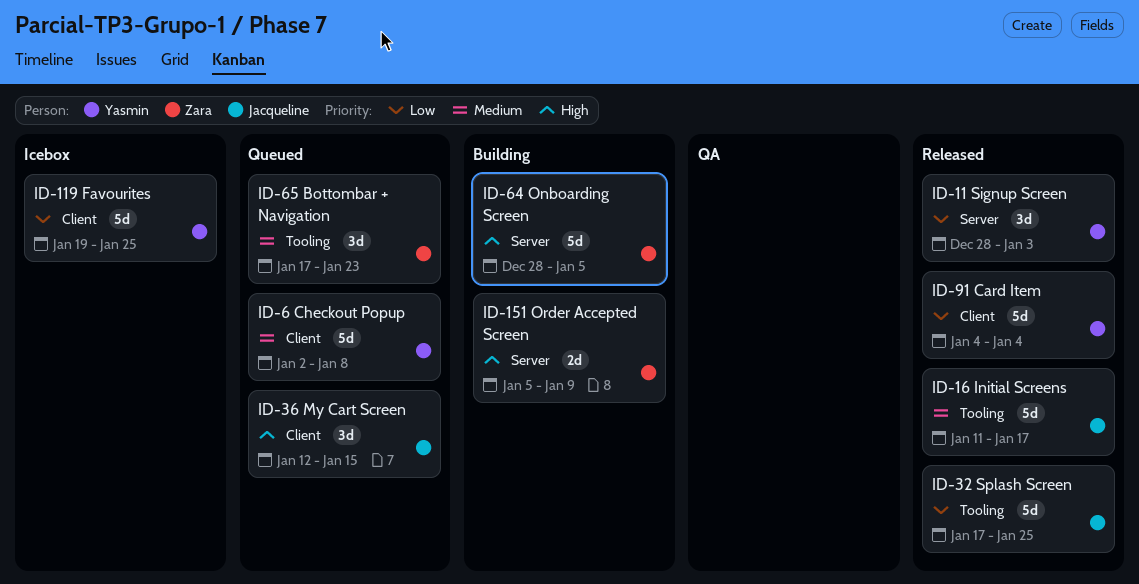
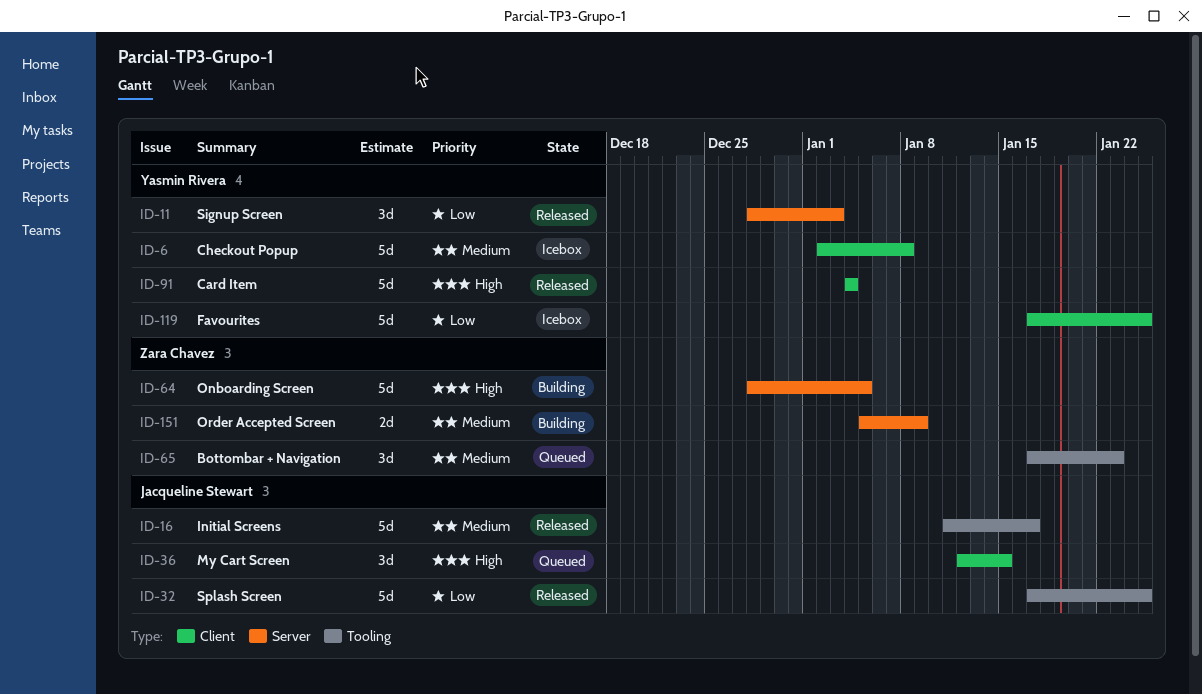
ID-6, status: Queued -> Icebox
ID-91, priority: Low -> High
ID-119, start: Jan 19 -> Jan 17
ID-151, priority: High -> Medium

